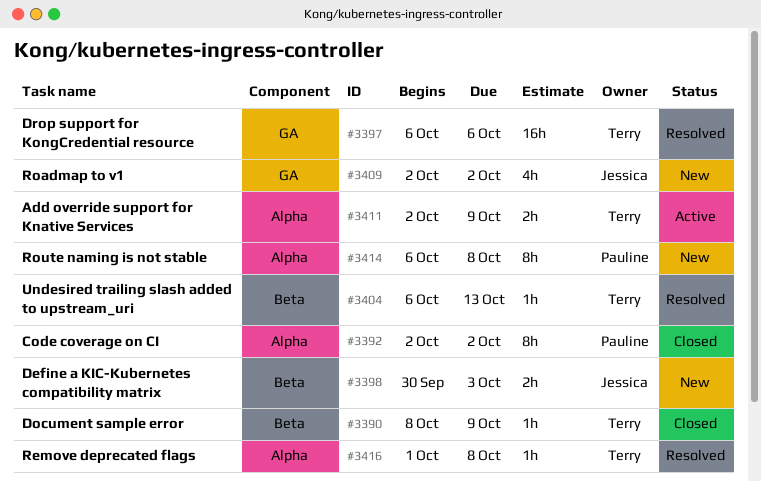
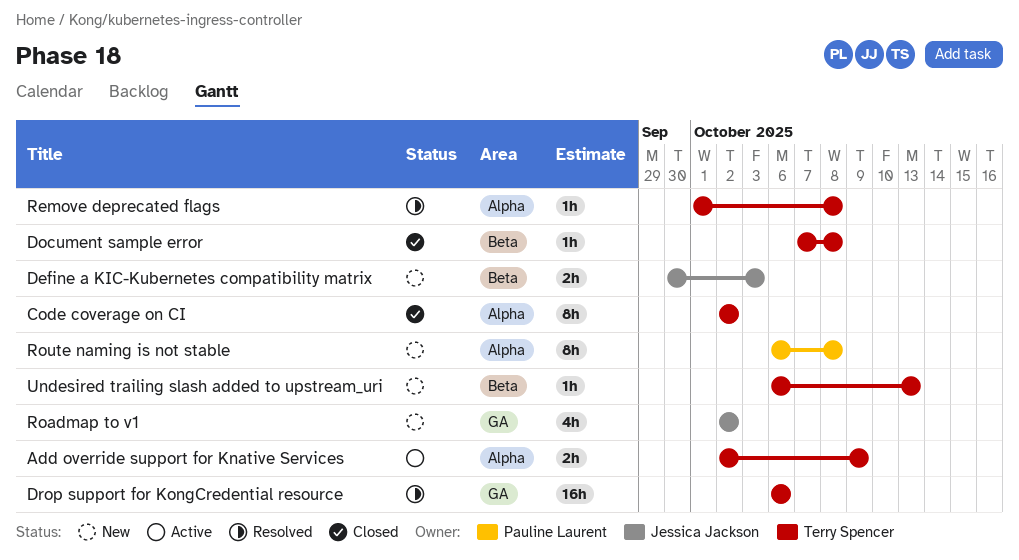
Code coverage on CI, owner: Pauline Laurent -> Terry Spencer
Document sample error, start: Oct 8 -> Oct 7
Document sample error, due: Oct 9 -> Oct 8
Undesired trailing slash added to upstream_uri, status: Resolved -> New

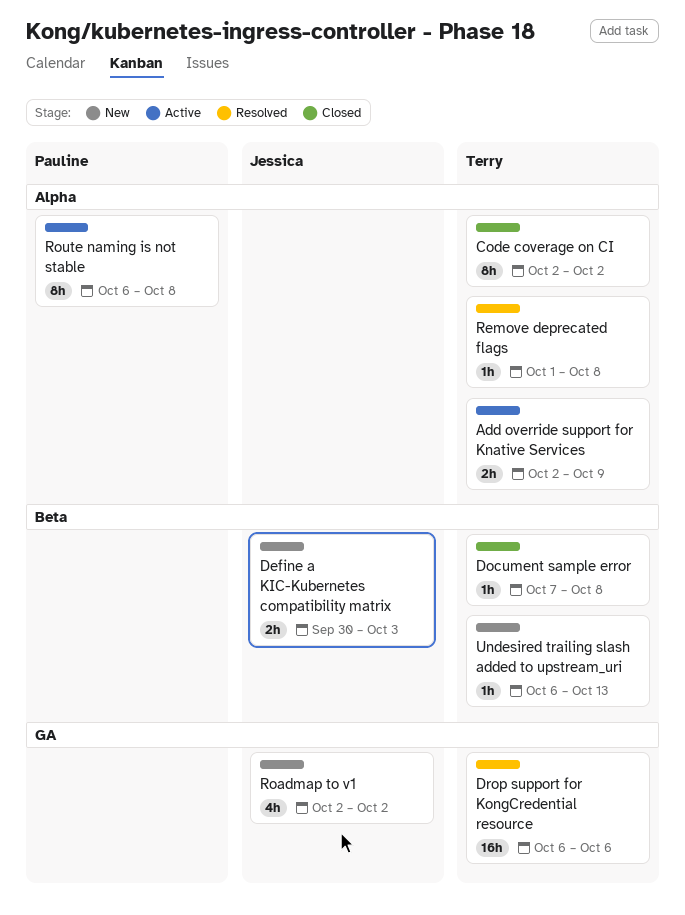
Route naming is not stable, status: New -> Active

